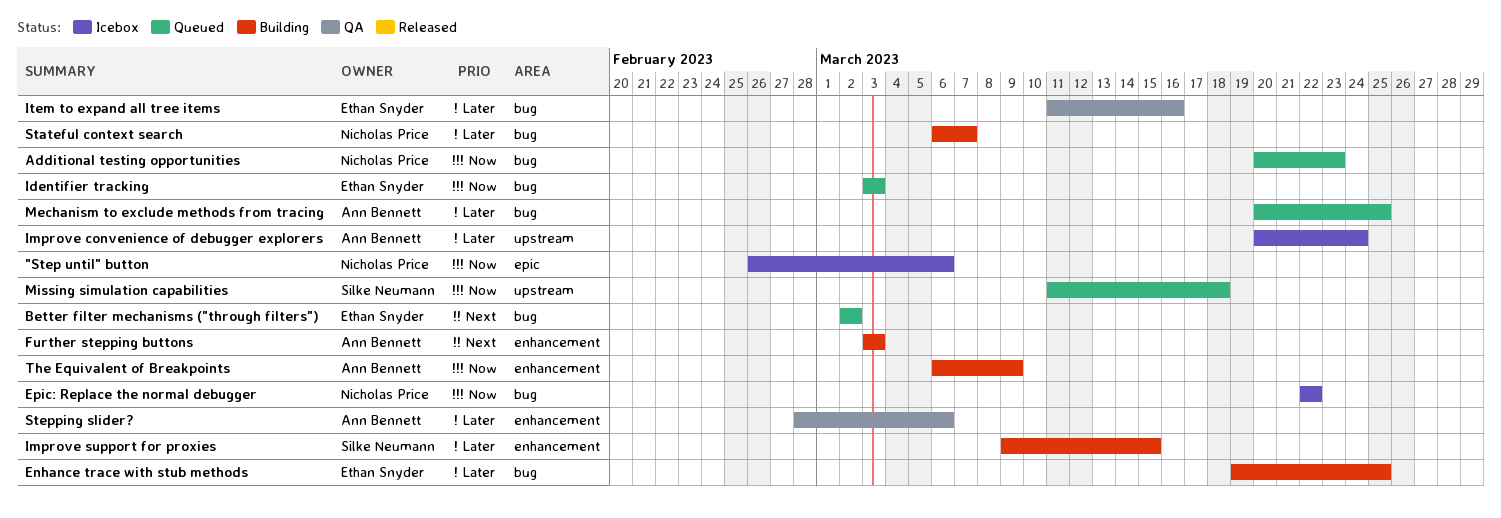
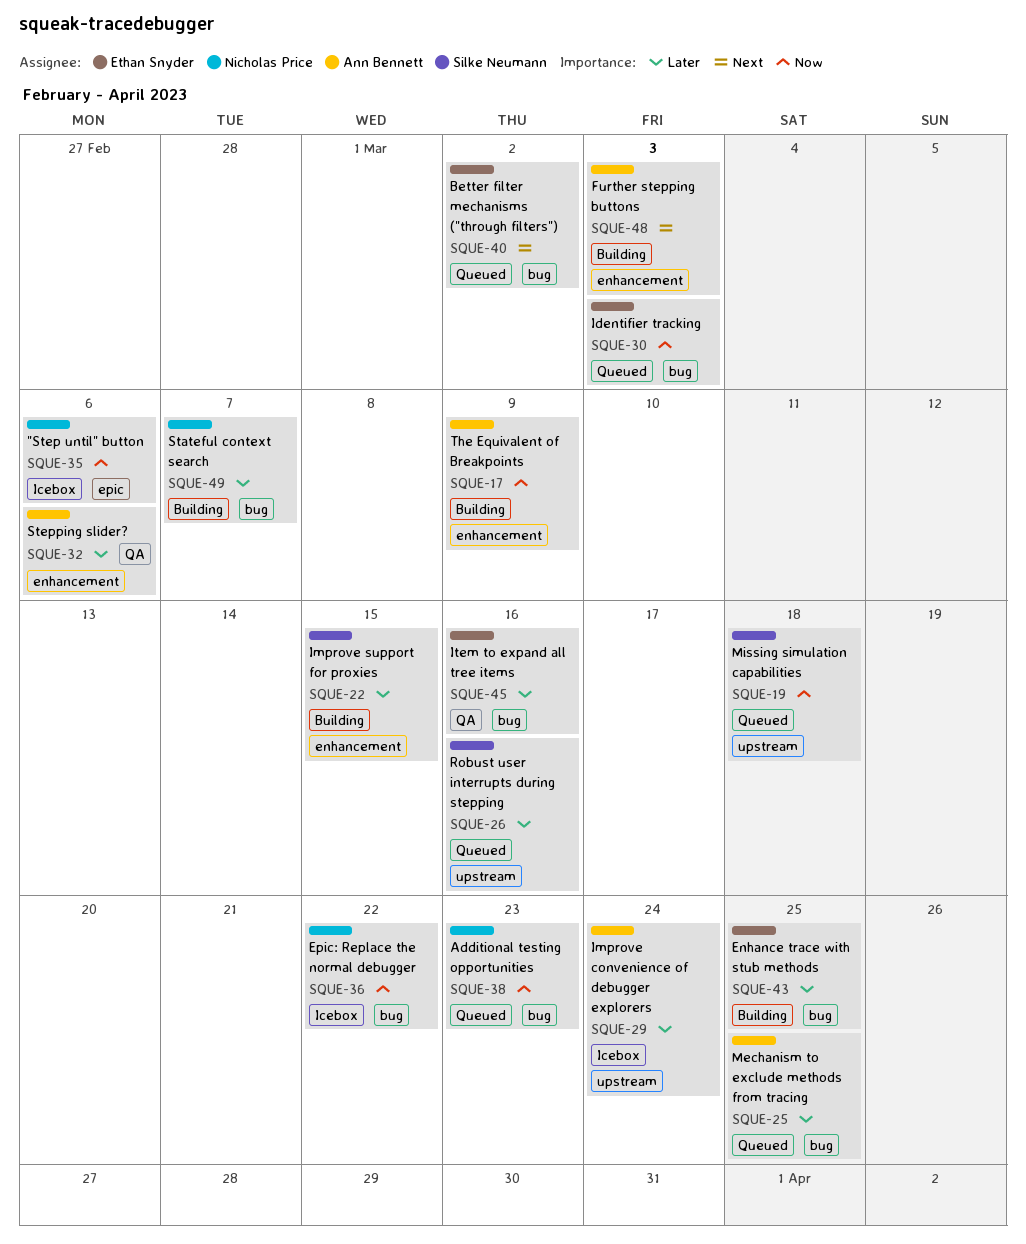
Robust user interrupts during stepping: none -> present

